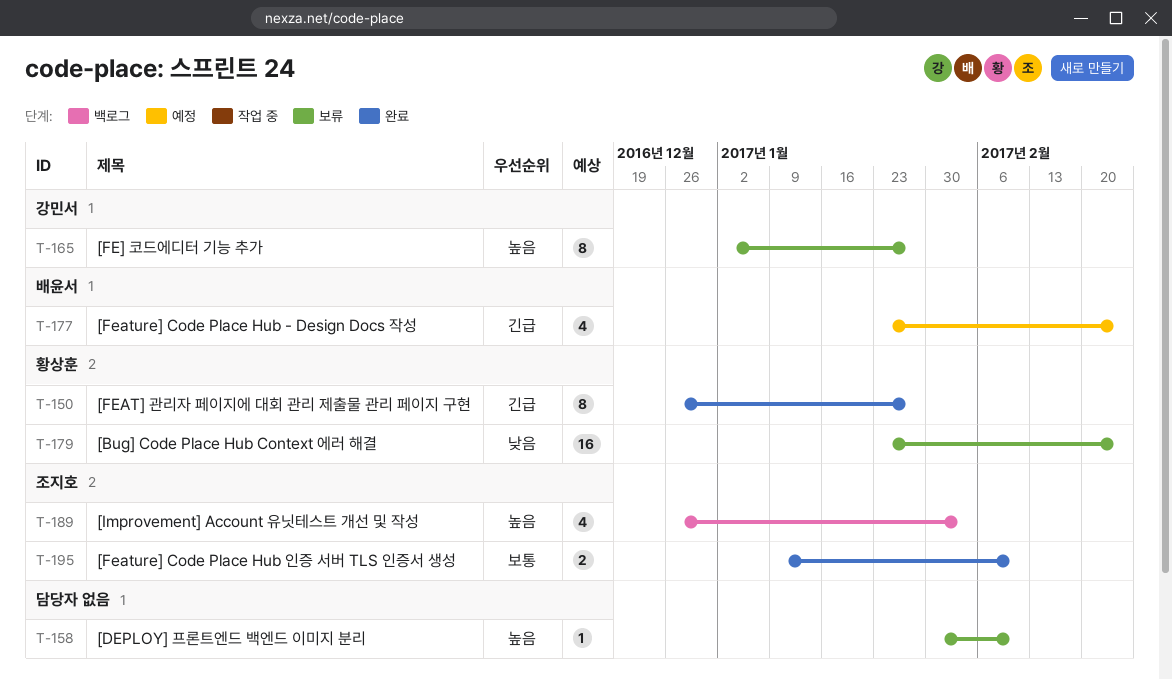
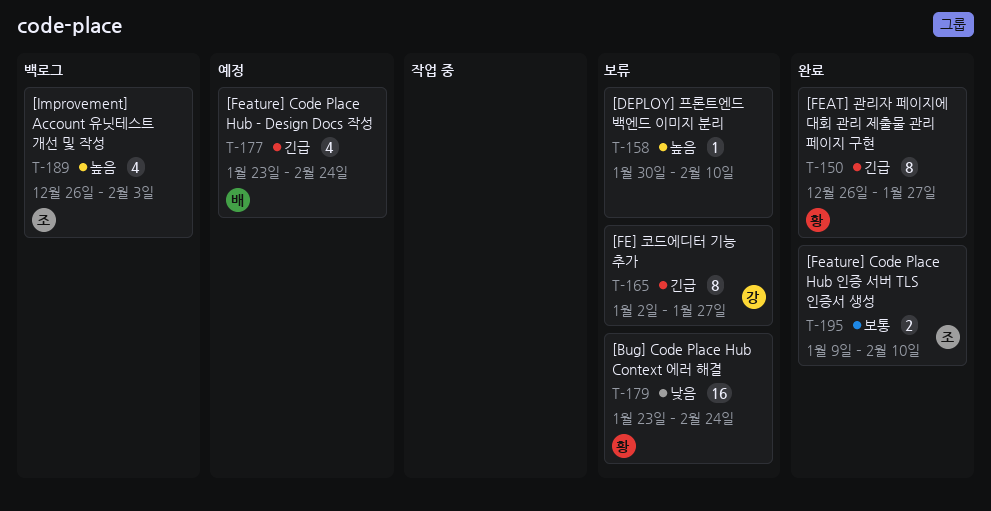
T-165, priority: 높음 -> 긴급

